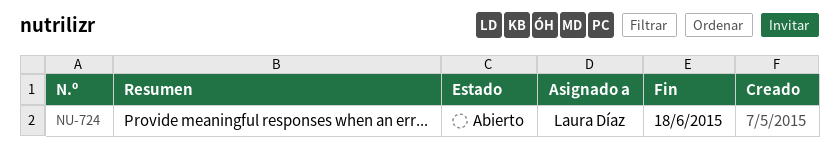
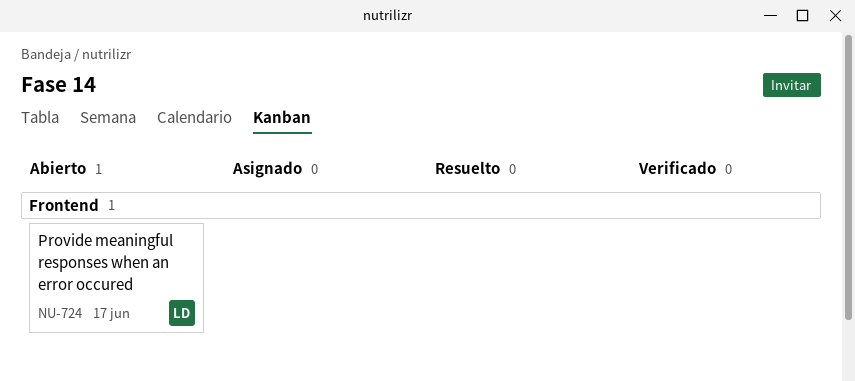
NU-724, due: Jun 18 -> Jun 17

